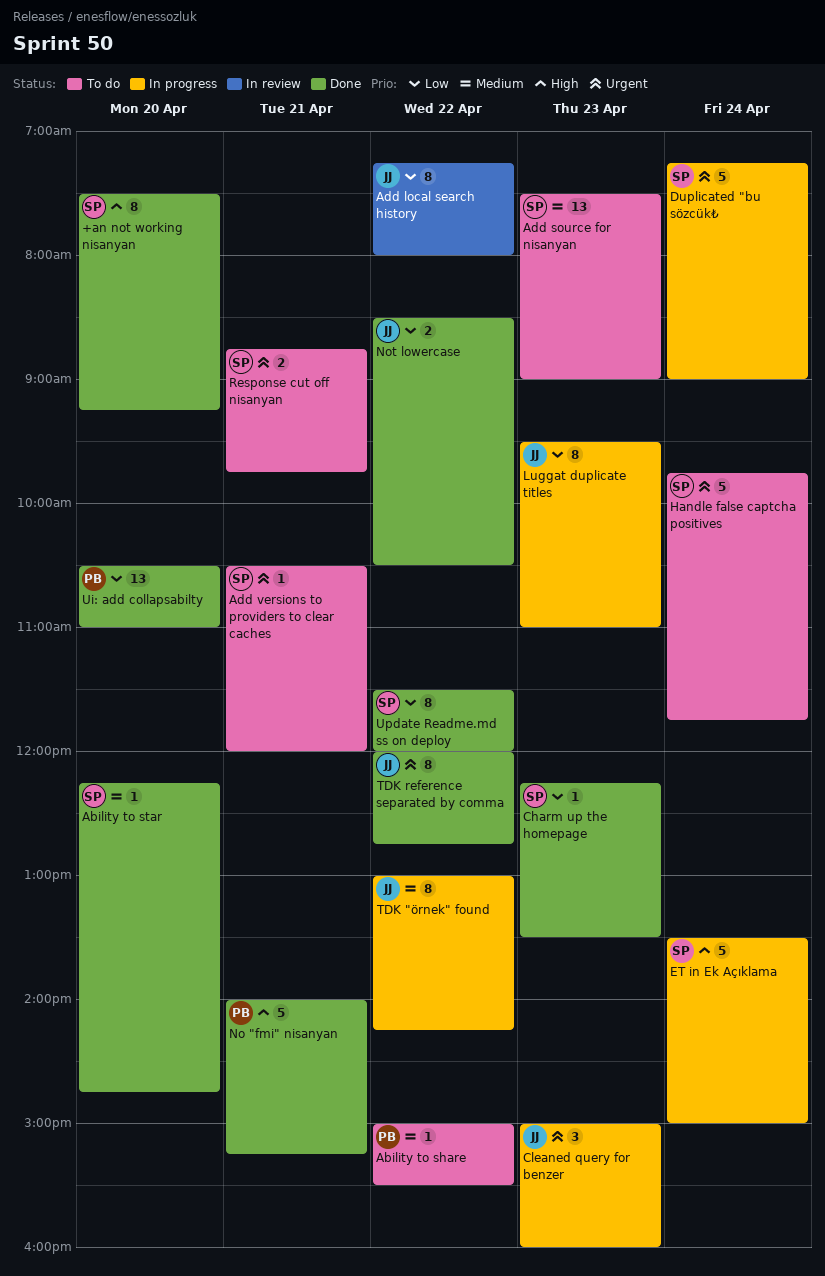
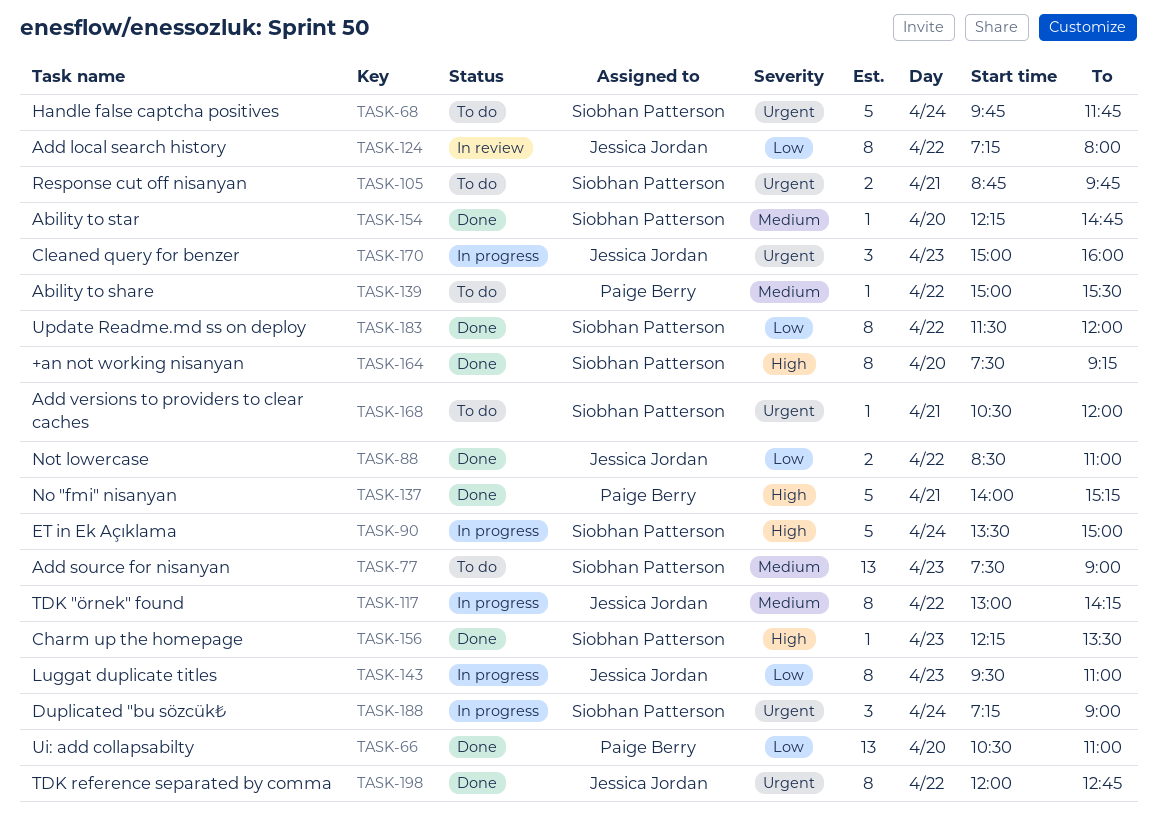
Charm up the homepage, priority: Low -> High
Duplicated "bu sözcük₺, estimate: 5 -> 3
Not lowercase, ends: 10:30 -> 11:00

